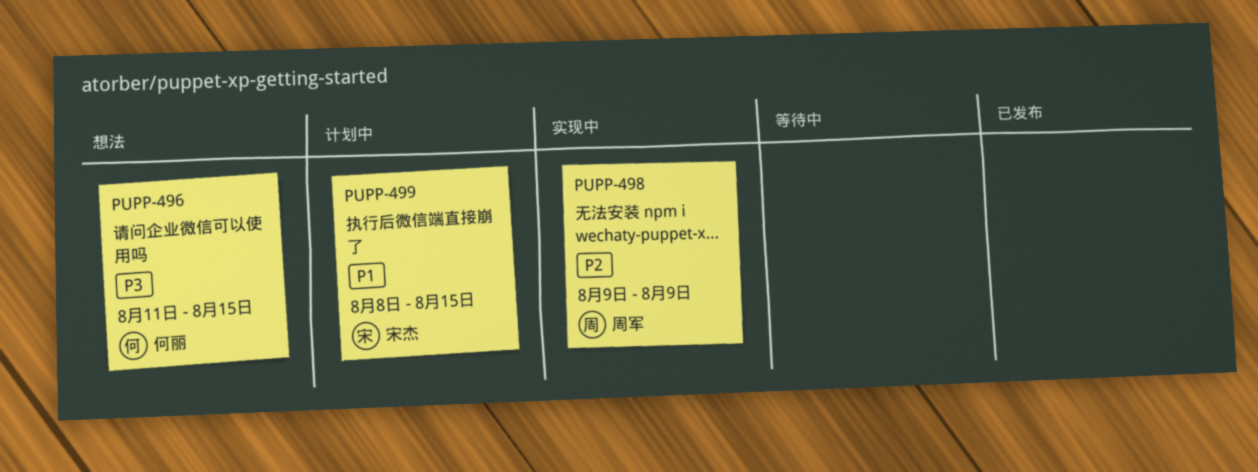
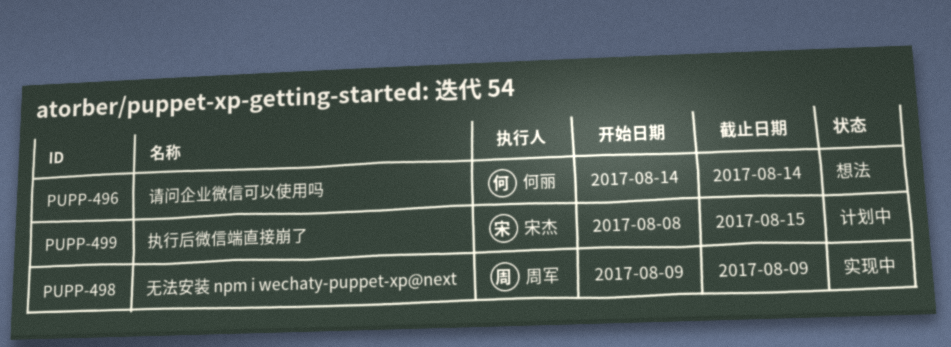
PUPP-496, start: Aug 11 -> Aug 14
PUPP-496, due: Aug 15 -> Aug 14

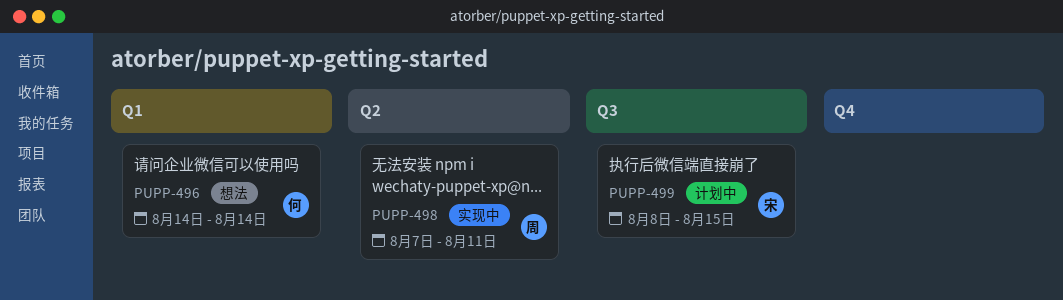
PUPP-498, start: Aug 9 -> Aug 7
PUPP-498, due: Aug 9 -> Aug 11

